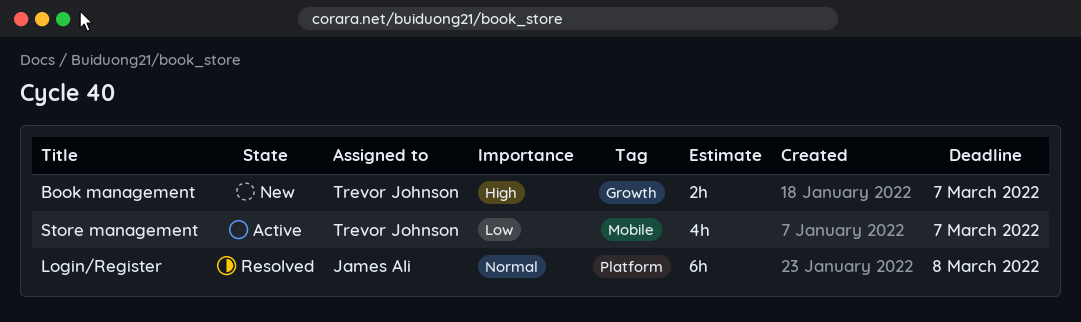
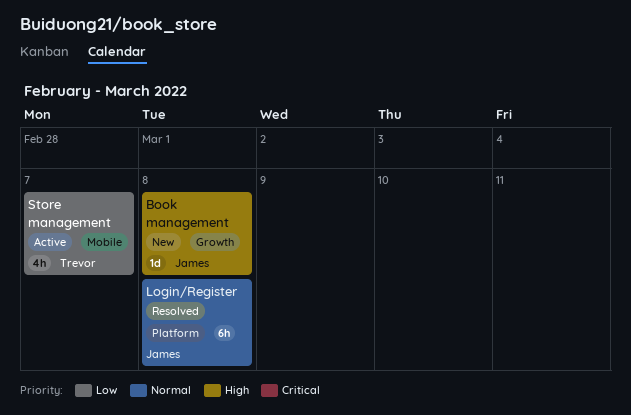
Book management, owner: Trevor Johnson -> James Ali
Book management, estimate: 2h -> 1d
Book management, due: Mar 7 -> Mar 8

